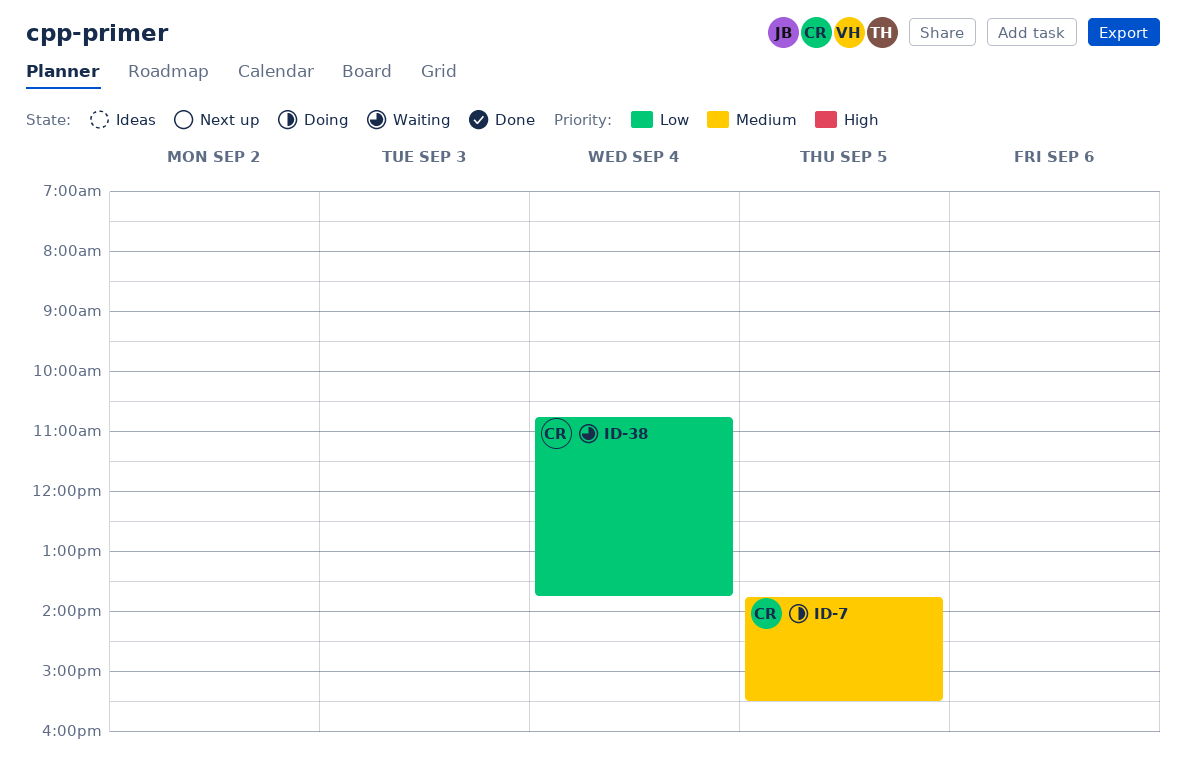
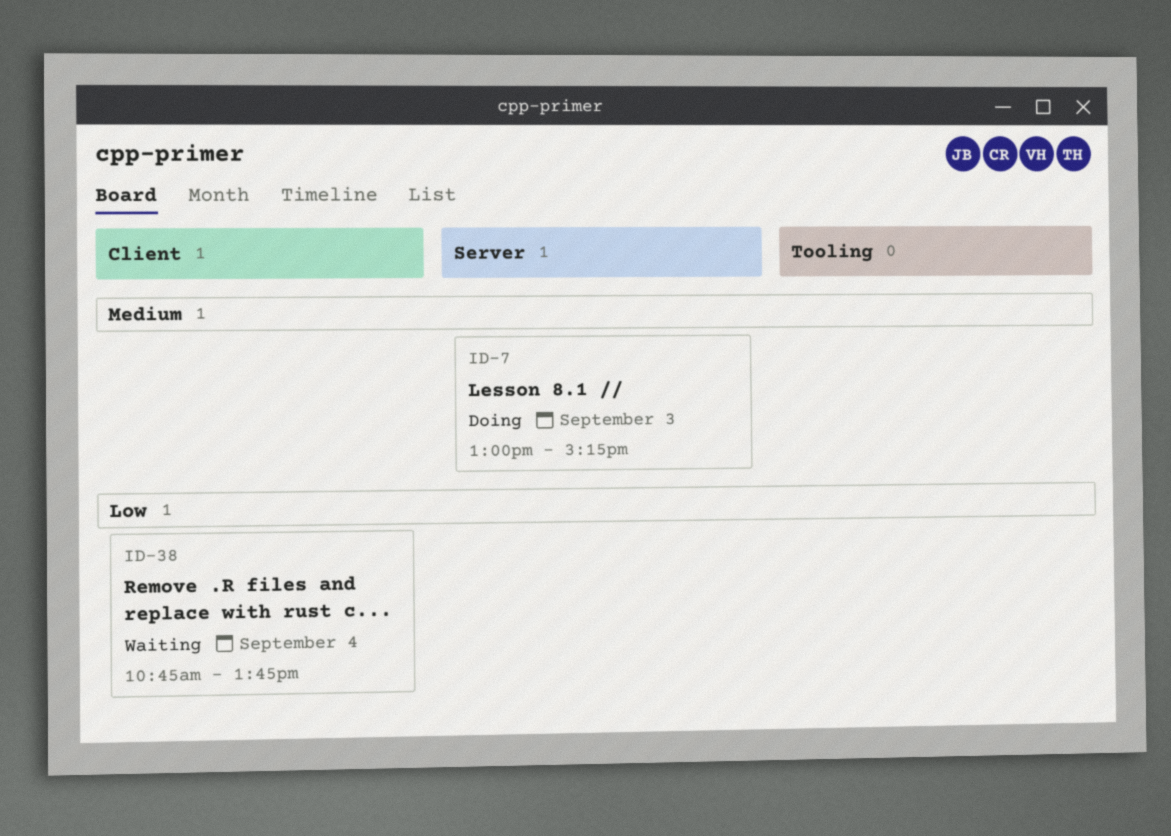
ID-7, day: Sep 5 -> Sep 3
ID-7, begins: 13:45 -> 13:00
ID-7, ends: 15:30 -> 15:15

